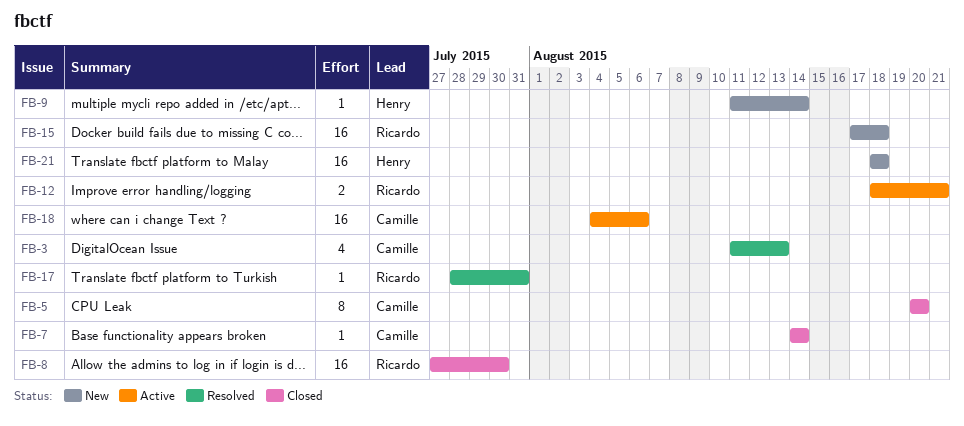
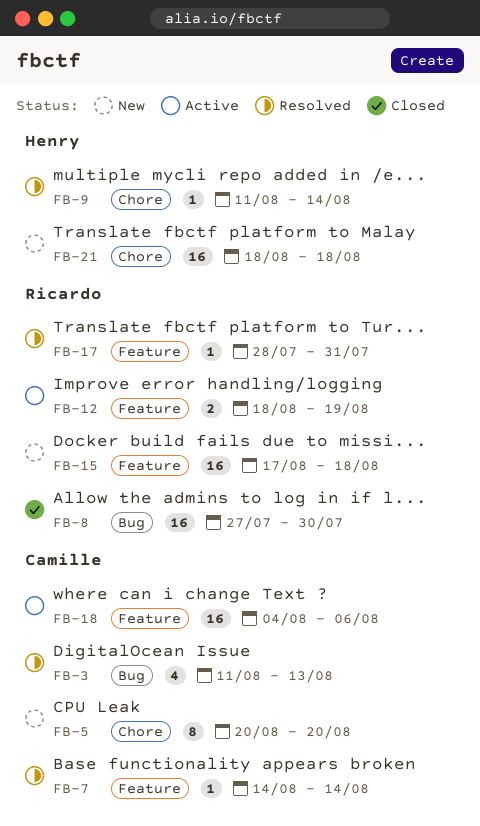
FB-5, status: Closed -> New
FB-7, status: Closed -> Resolved
FB-9, status: New -> Resolved
FB-12, due: Aug 21 -> Aug 19

